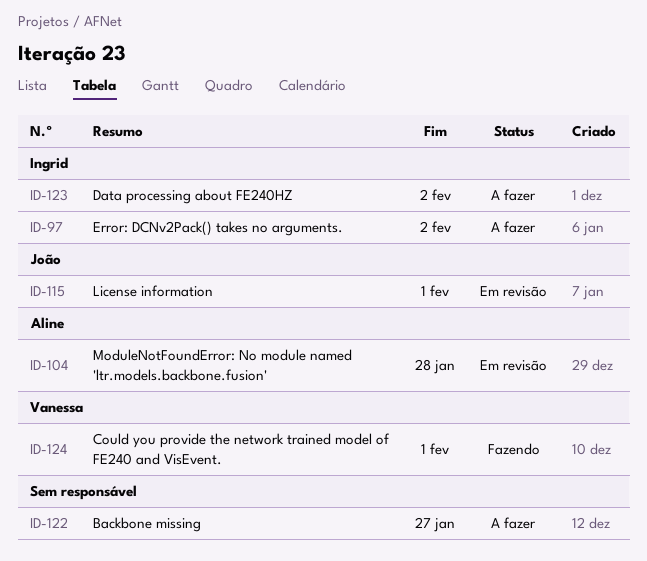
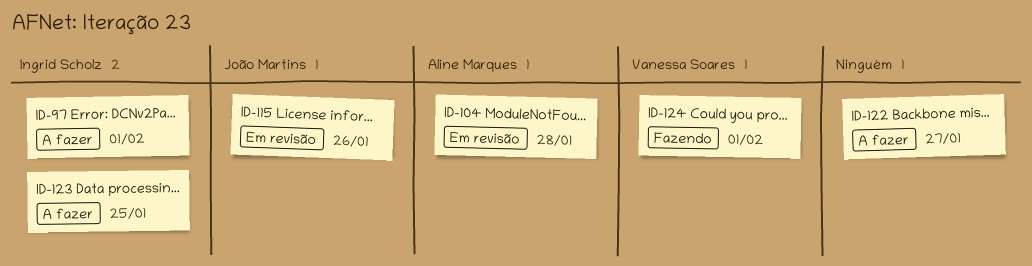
ID-97, due: Feb 2 -> Feb 1
ID-115, due: Feb 1 -> Jan 26
ID-123, due: Feb 2 -> Jan 25

